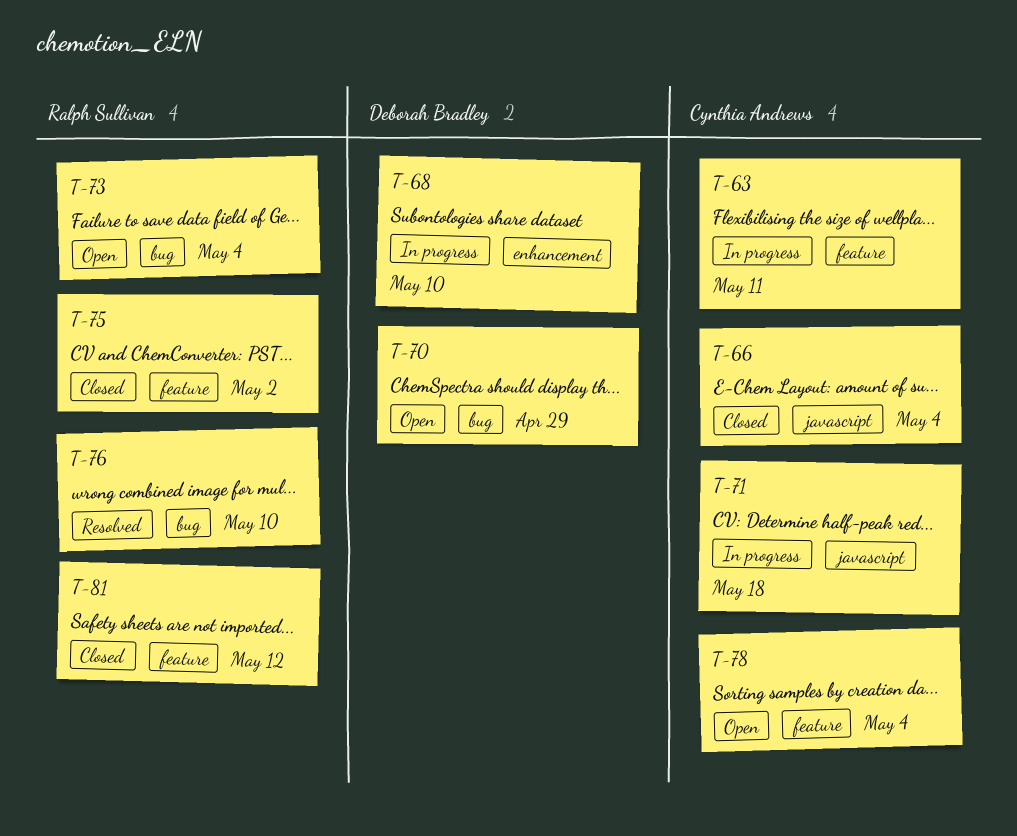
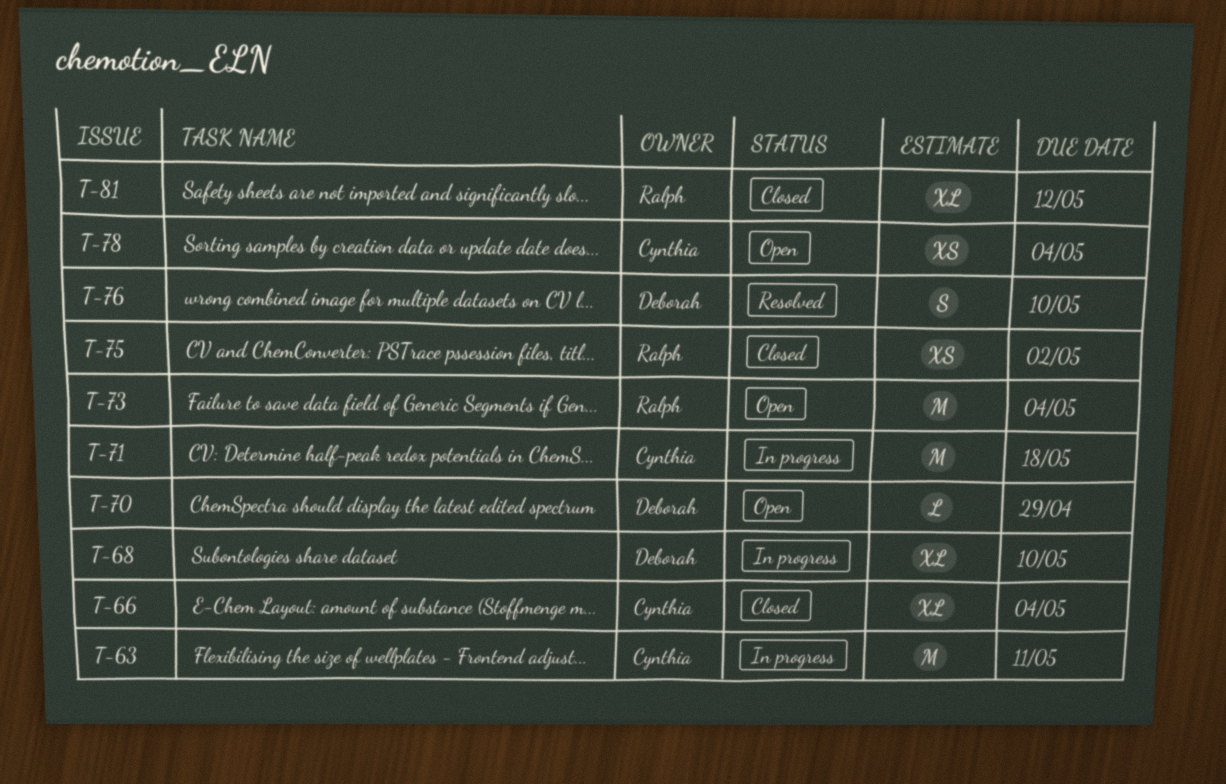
T-76, owner: Ralph Sullivan -> Deborah Bradley

